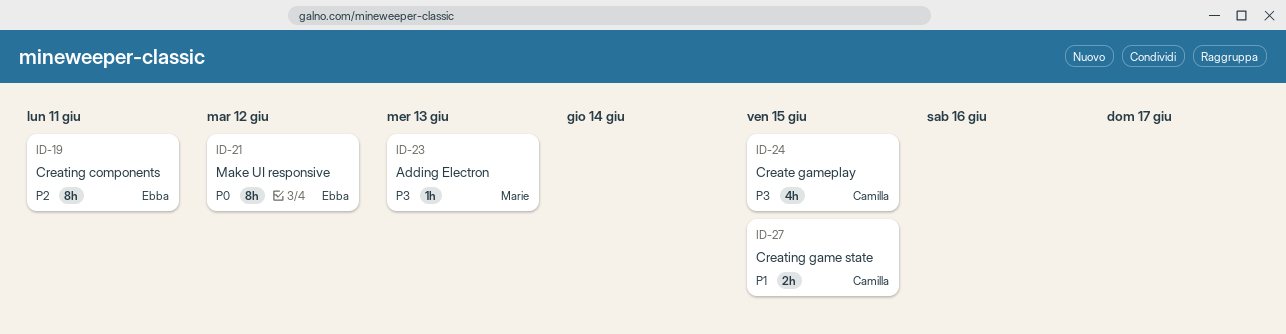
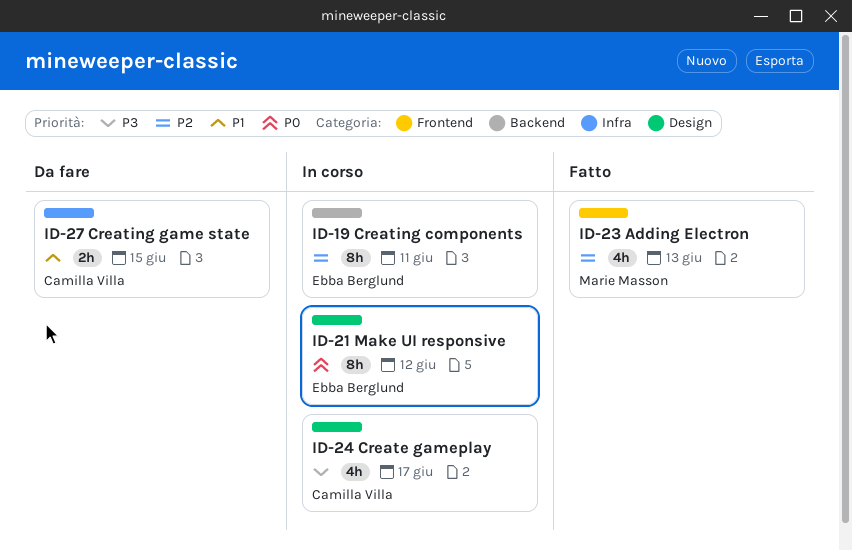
ID-23, priority: P3 -> P2
ID-23, estimate: 1h -> 4h
ID-24, due: Jun 15 -> Jun 17

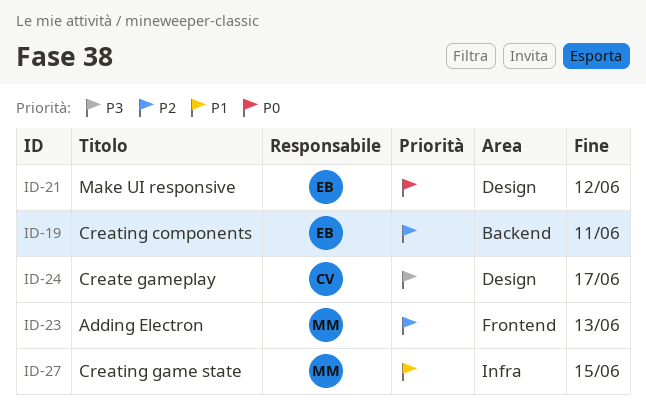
ID-27, owner: Camilla Villa -> Marie Masson

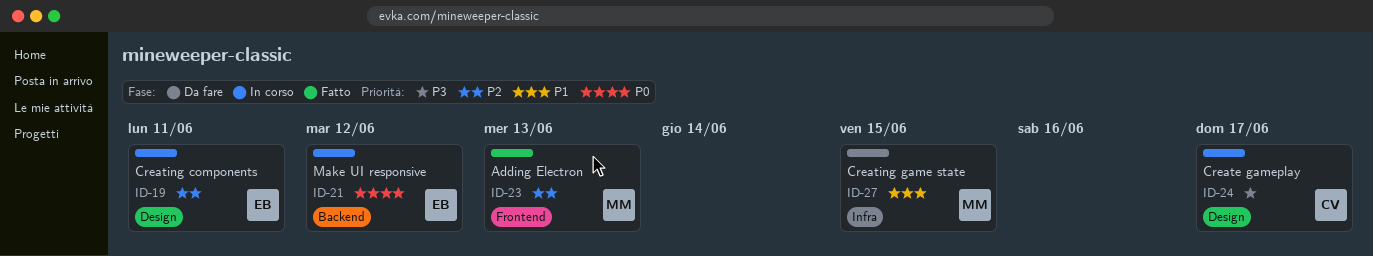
ID-19, label: Backend -> Design
ID-21, label: Design -> Backend

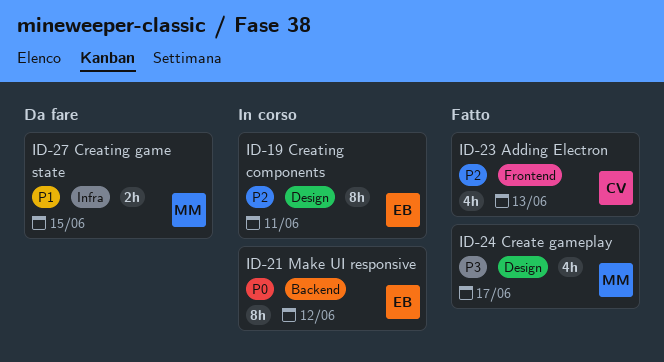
ID-23, owner: MM -> CV
ID-24, status: In corso -> Fatto
ID-24, owner: CV -> MM

